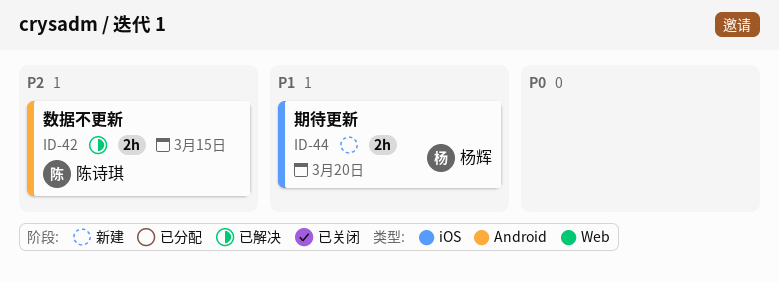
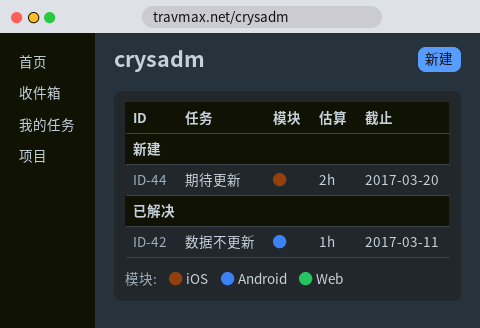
ID-42, estimate: 2h -> 1h
ID-42, due: Mar 15 -> Mar 11

